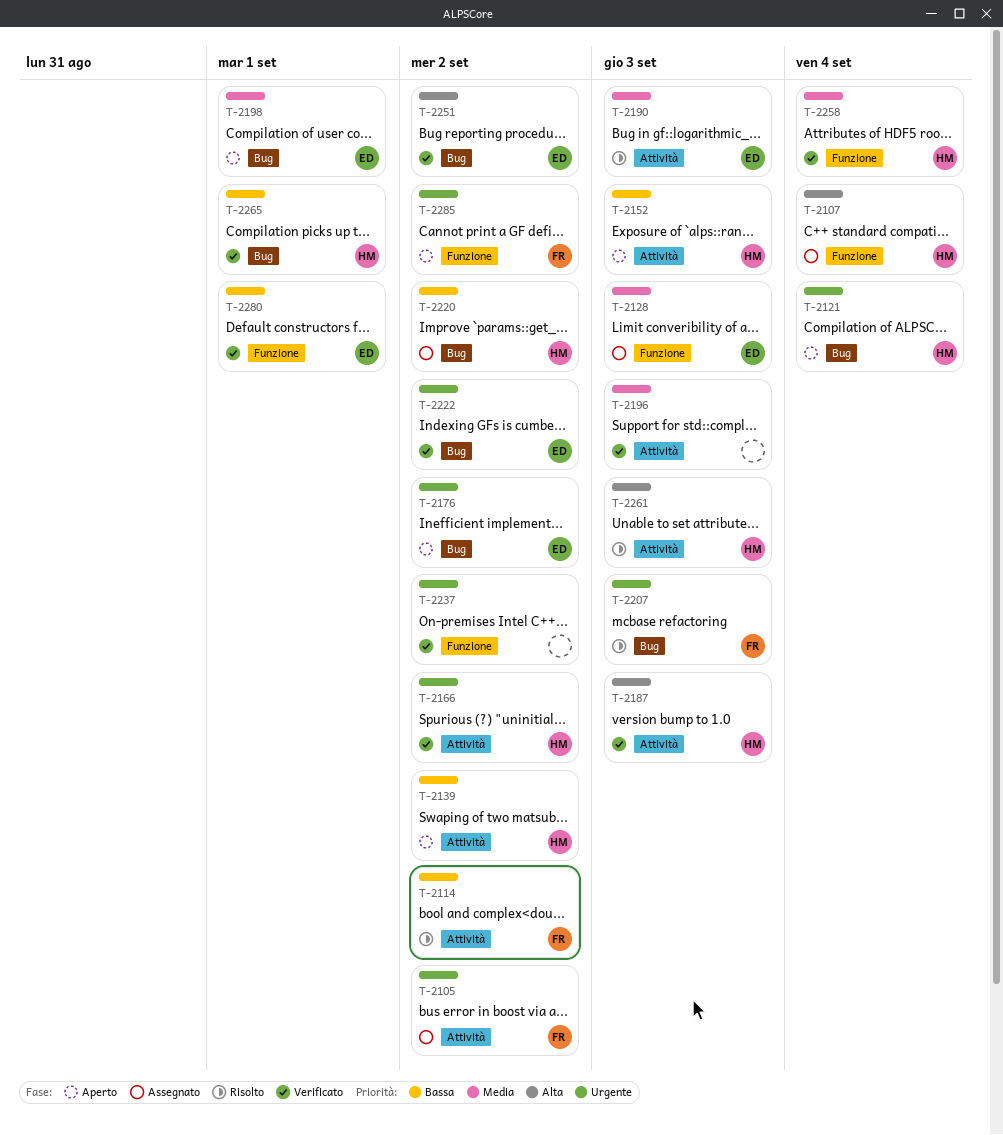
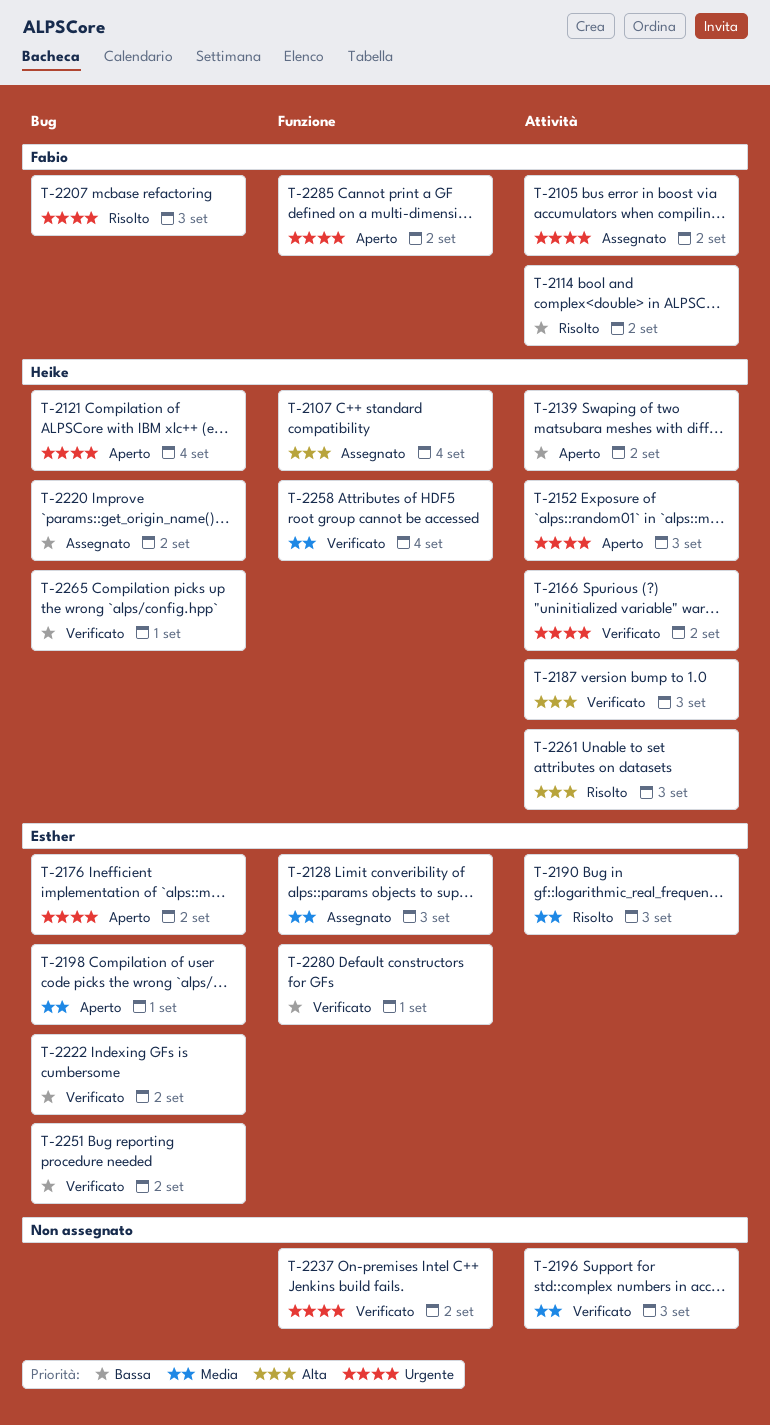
T-2152, priority: Bassa -> Urgente
T-2222, priority: Urgente -> Bassa
T-2251, priority: Alta -> Bassa

